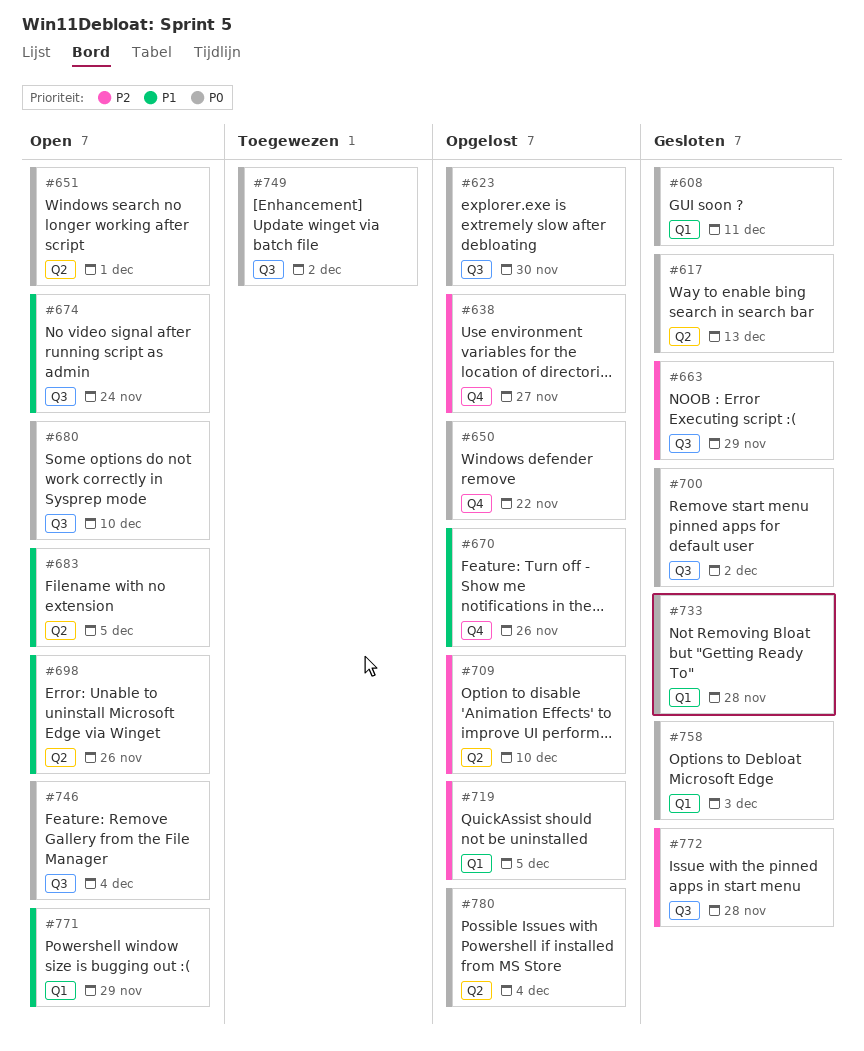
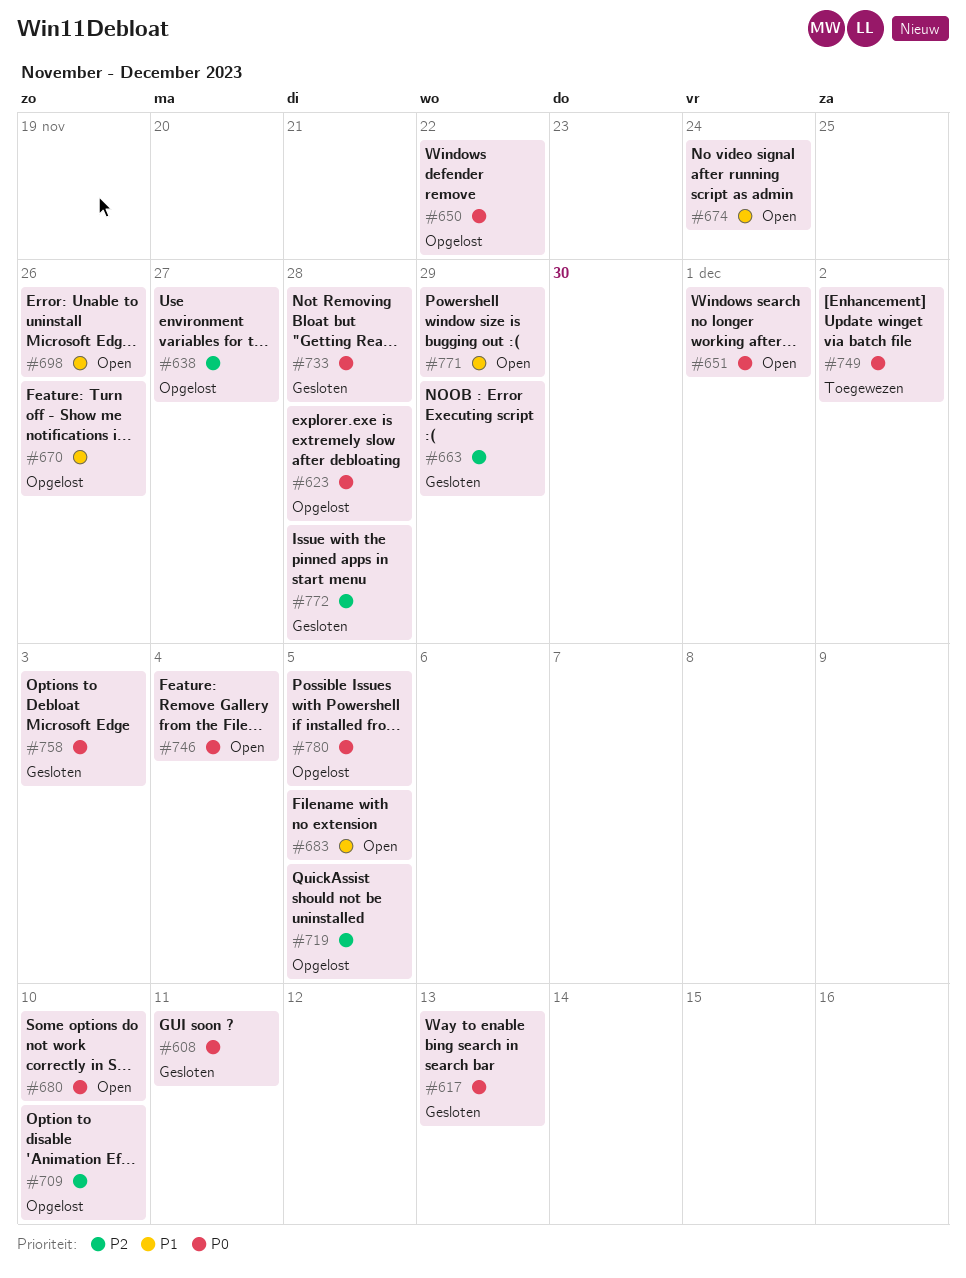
#623, due: Nov 30 -> Nov 28
#700: present -> none
#780, due: Dec 4 -> Dec 5

